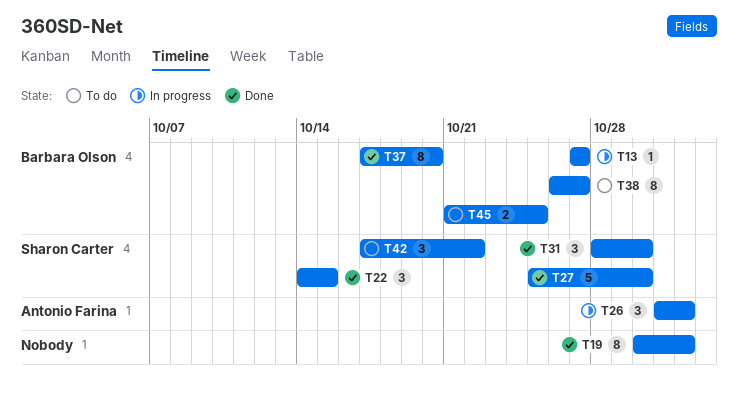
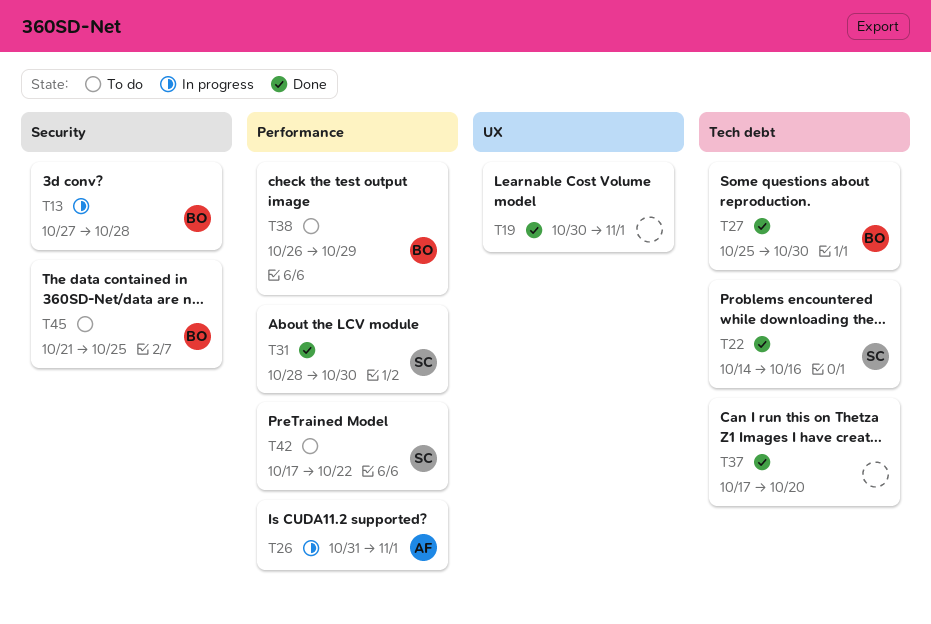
T13, due: Oct 27 -> Oct 28
T22, due: Oct 15 -> Oct 16
T27, owner: Sharon Carter -> Barbara Olson
T37, owner: Barbara Olson -> none
T38, due: Oct 27 -> Oct 29

